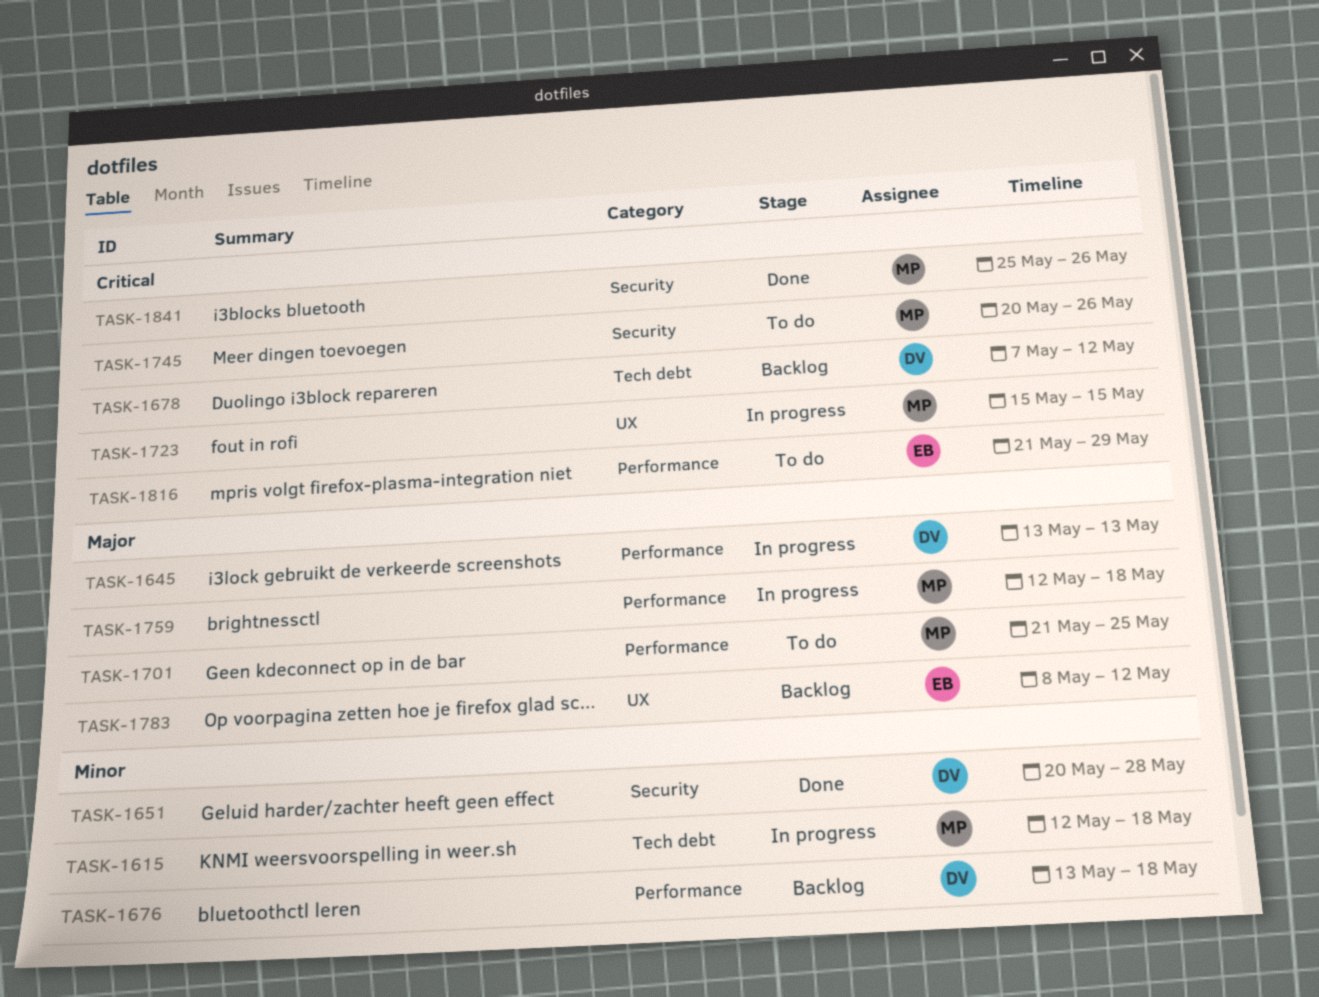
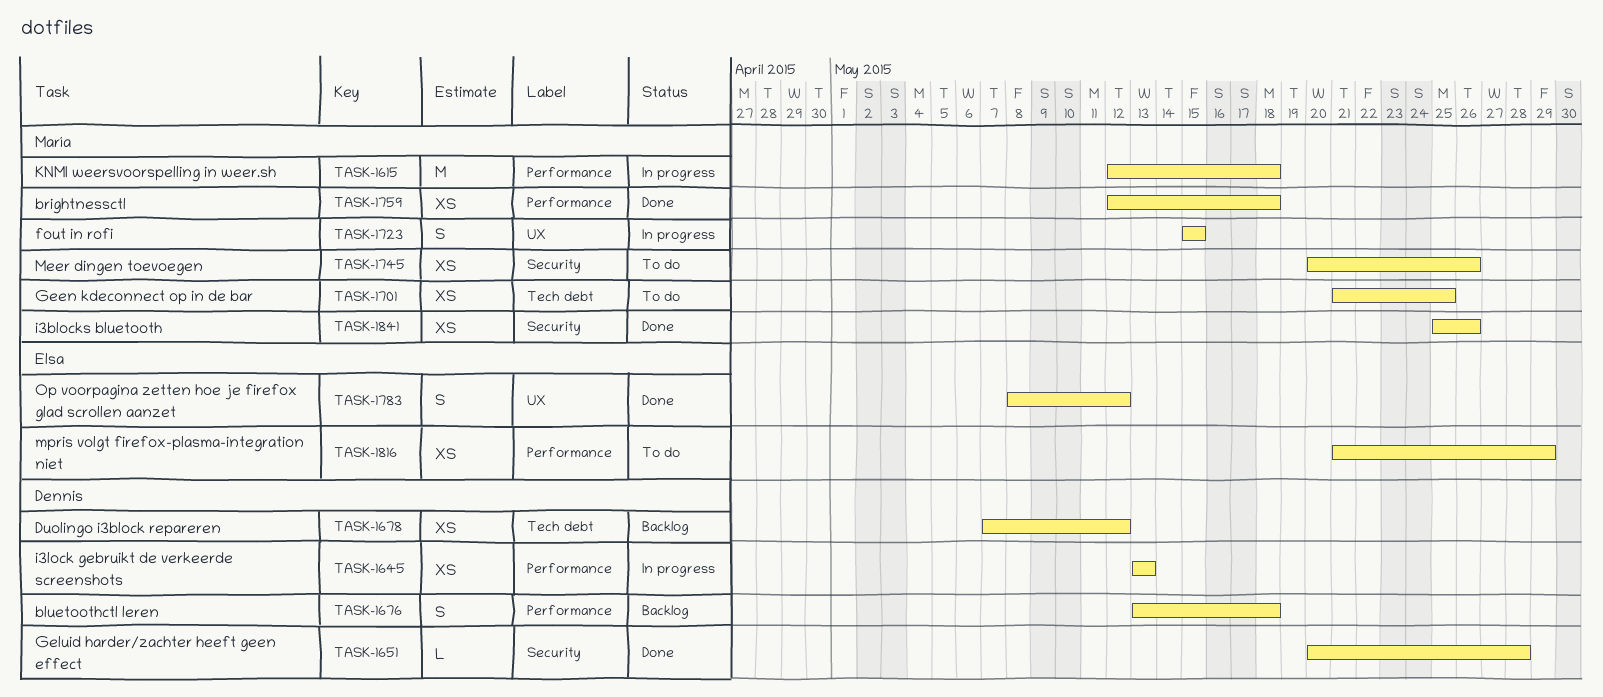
TASK-1615, label: Tech debt -> Performance
TASK-1701, label: Performance -> Tech debt
TASK-1759, status: In progress -> Done
TASK-1783, status: Backlog -> Done

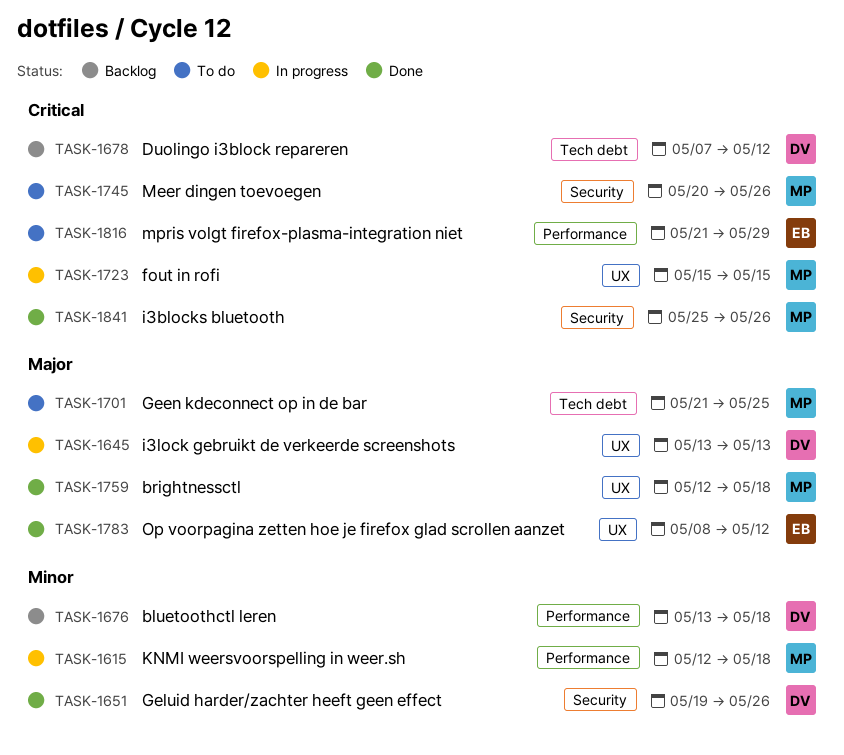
TASK-1645, label: Performance -> UX
TASK-1651, start: May 20 -> May 19
TASK-1651, due: May 28 -> May 26
TASK-1759, label: Performance -> UX

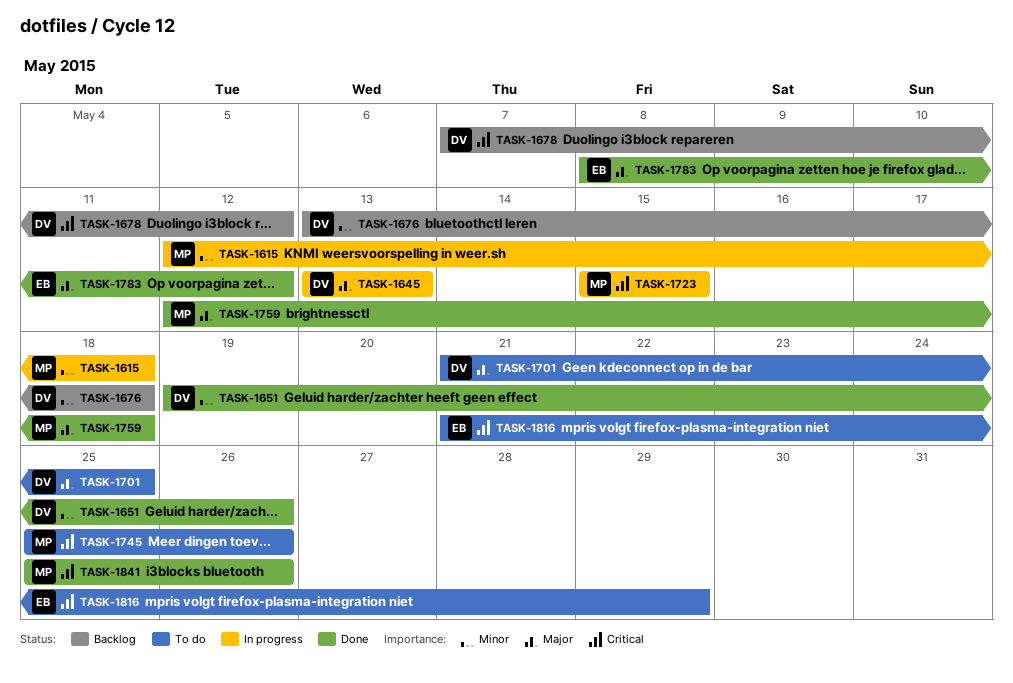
TASK-1701, owner: MP -> DV
TASK-1745, start: May 20 -> May 25

